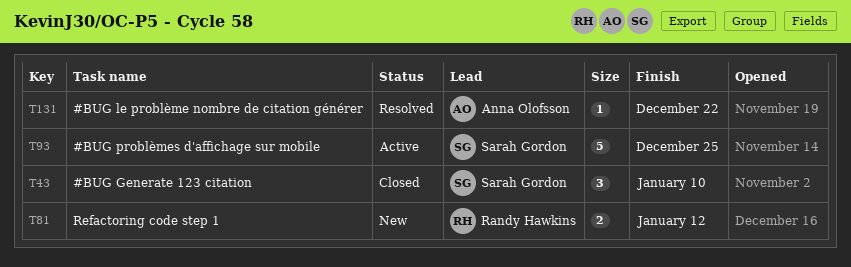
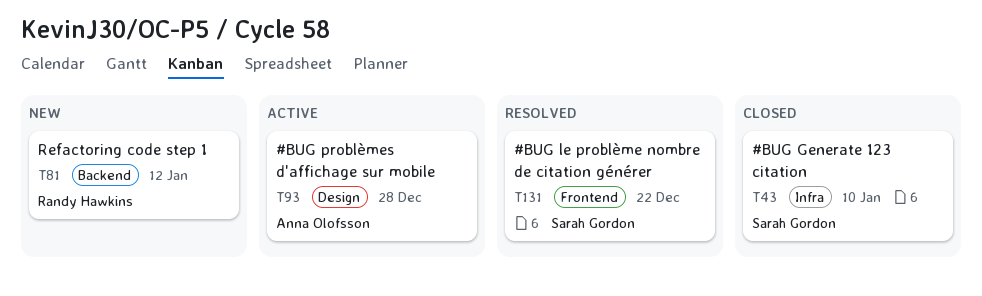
T93, owner: Sarah Gordon -> Anna Olofsson
T93, due: Dec 25 -> Dec 28
T131, owner: Anna Olofsson -> Sarah Gordon

